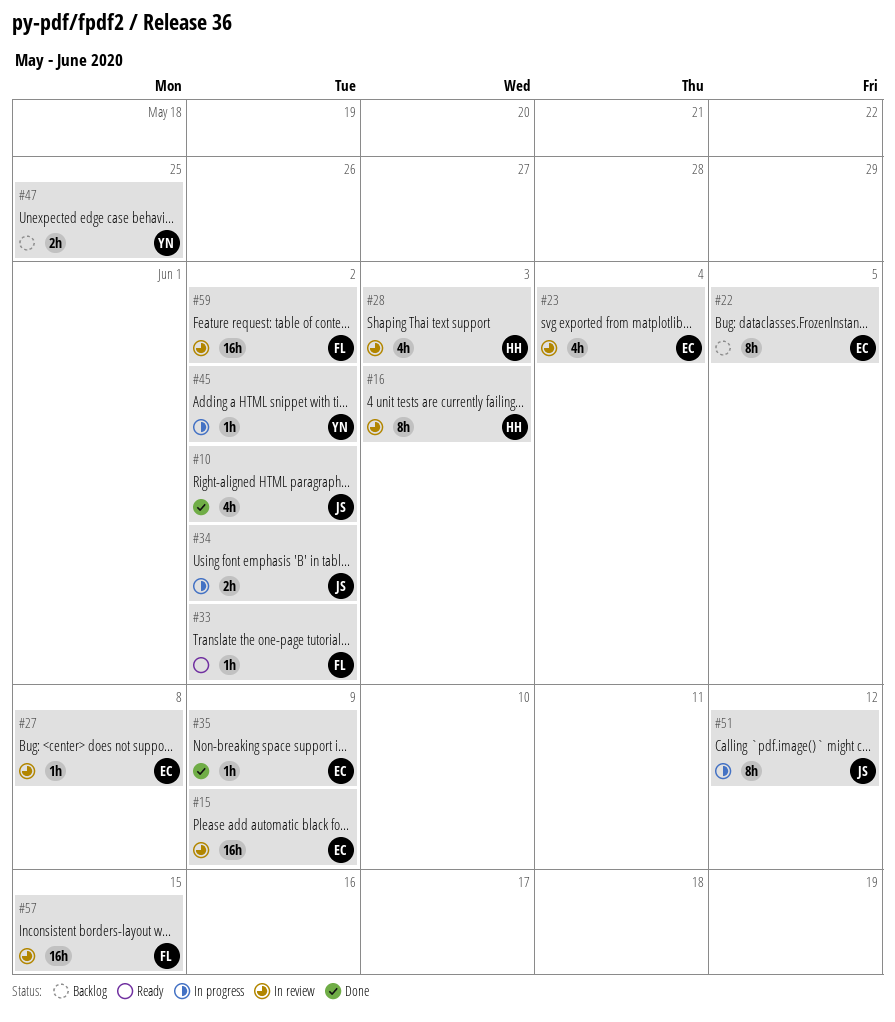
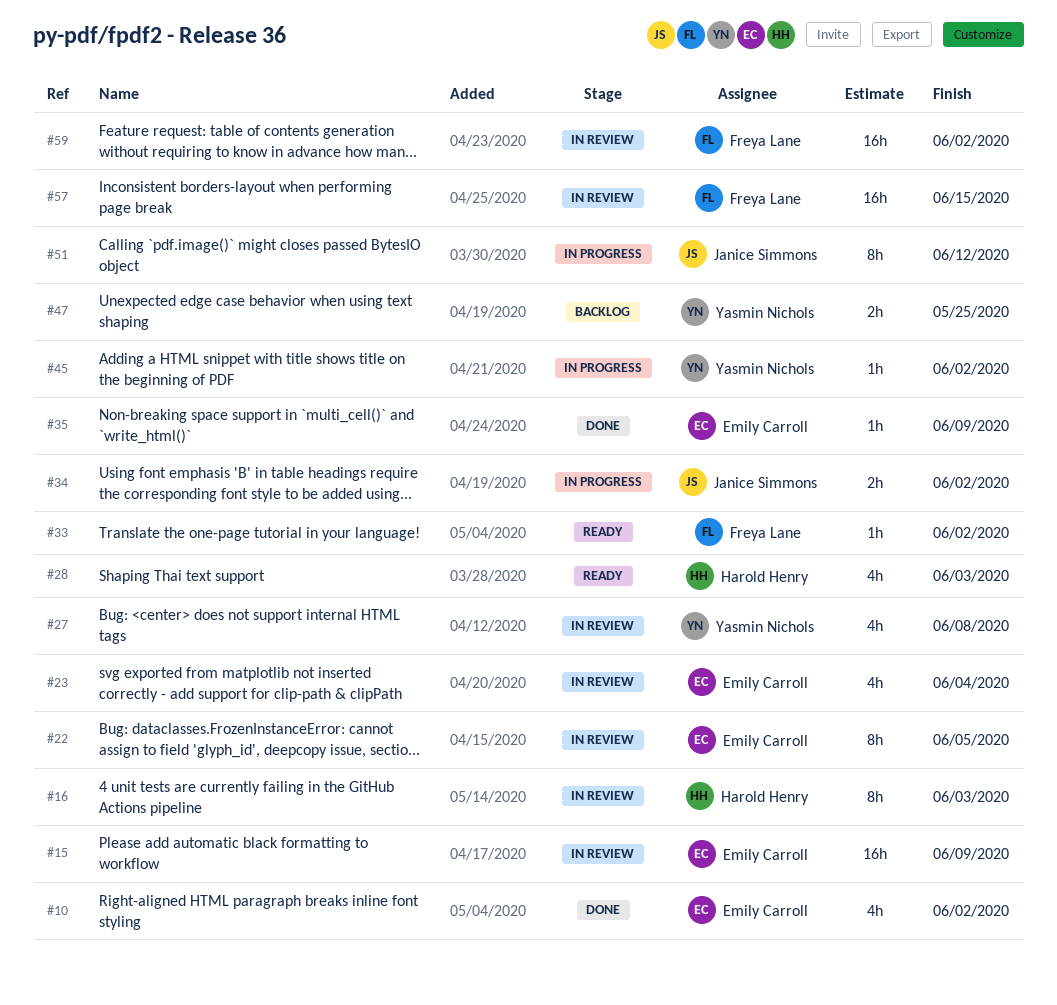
#10, owner: Janice Simmons -> Emily Carroll
#22, status: Backlog -> In review
#27, owner: Emily Carroll -> Yasmin Nichols
#27, estimate: 1h -> 4h
#28, status: In review -> Ready

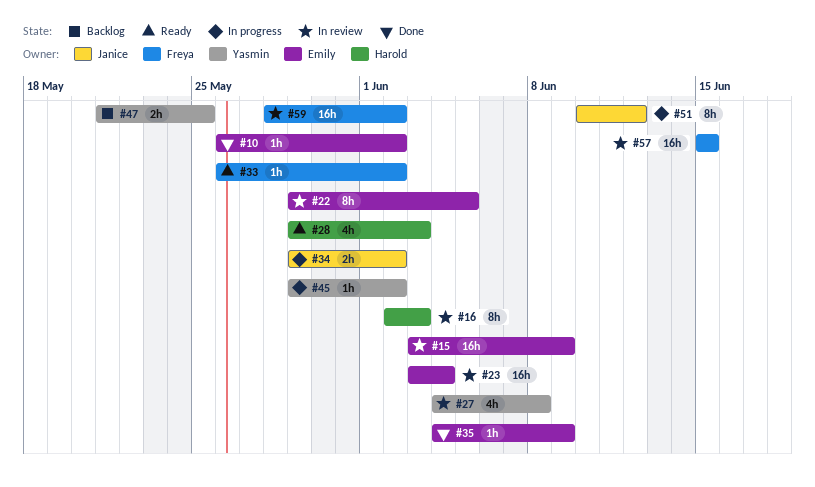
#10, estimate: 4h -> 1h
#23, estimate: 4h -> 16h

